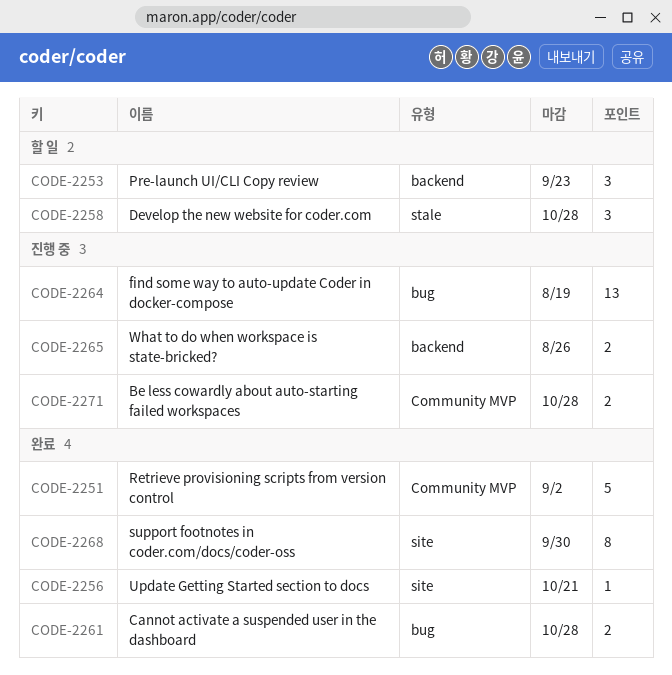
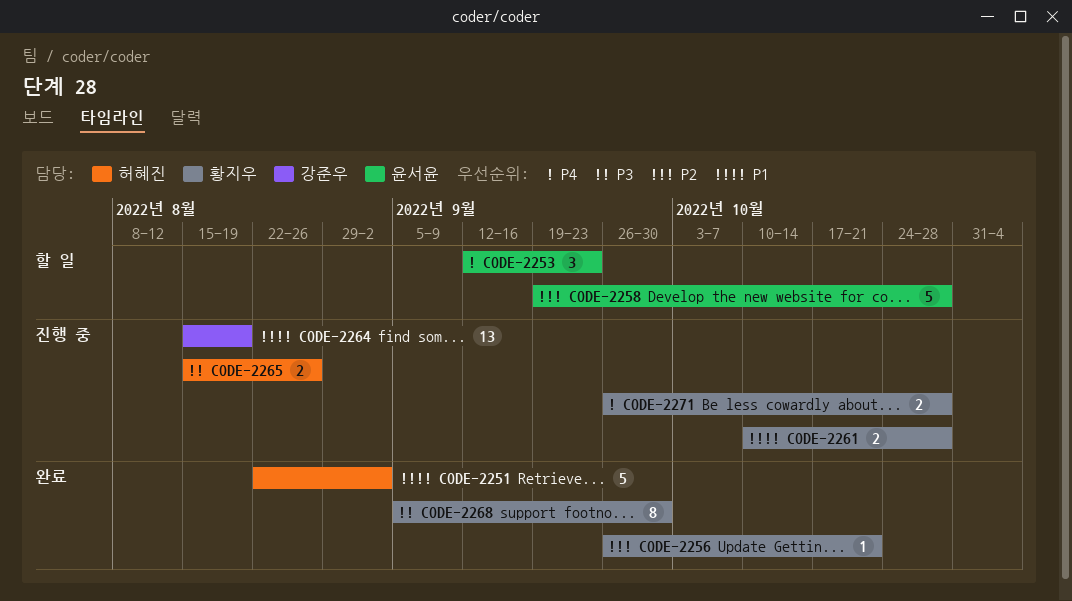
CODE-2258, estimate: 3 -> 5
CODE-2261, status: 완료 -> 진행 중

